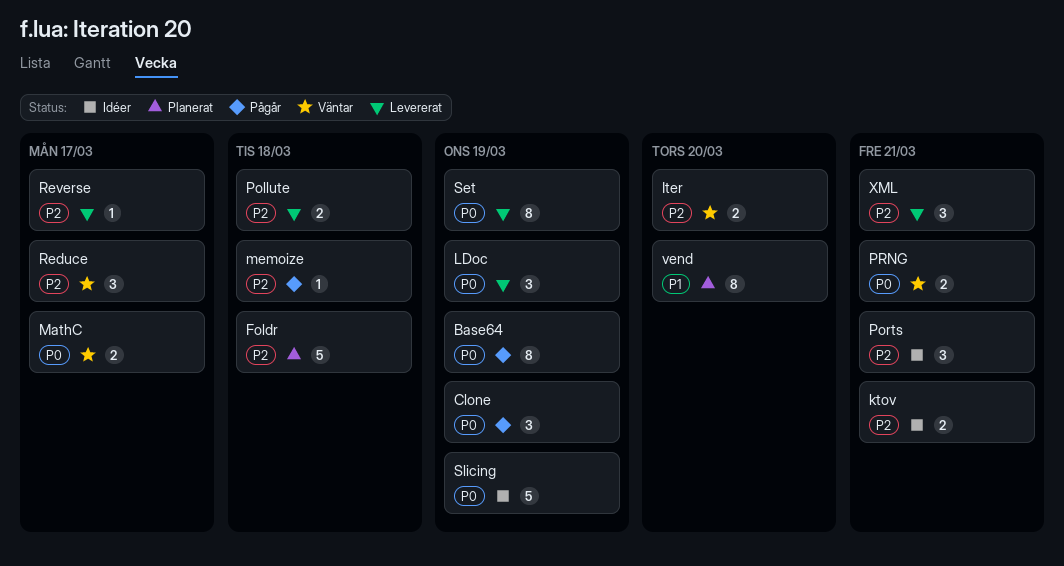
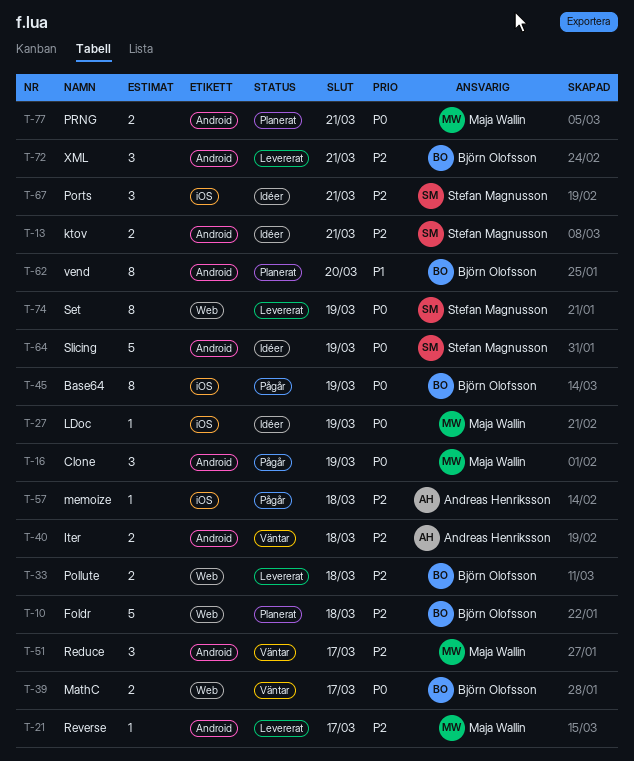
Iter, due: Mar 20 -> Mar 18
LDoc, status: Levererat -> Idéer
LDoc, estimate: 3 -> 1
PRNG, status: Väntar -> Planerat

